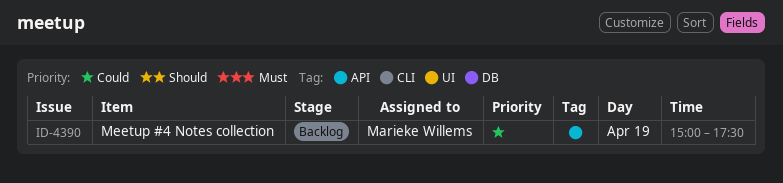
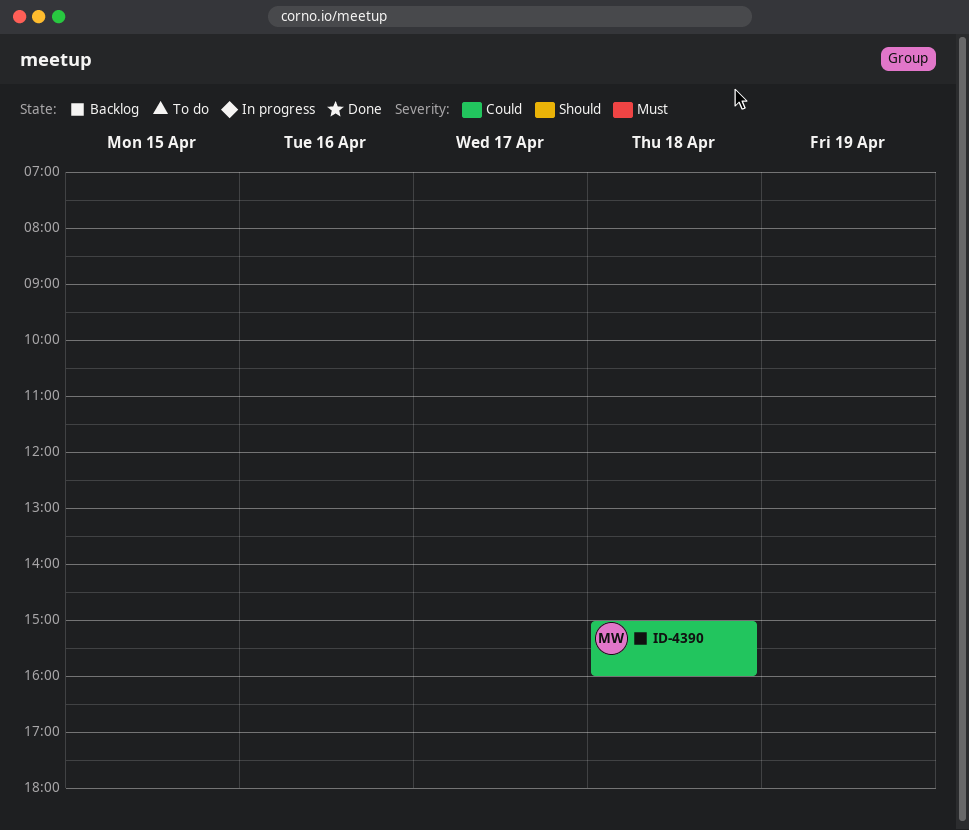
ID-4390, day: Apr 19 -> Apr 18
ID-4390, ends: 17:30 -> 16:00

